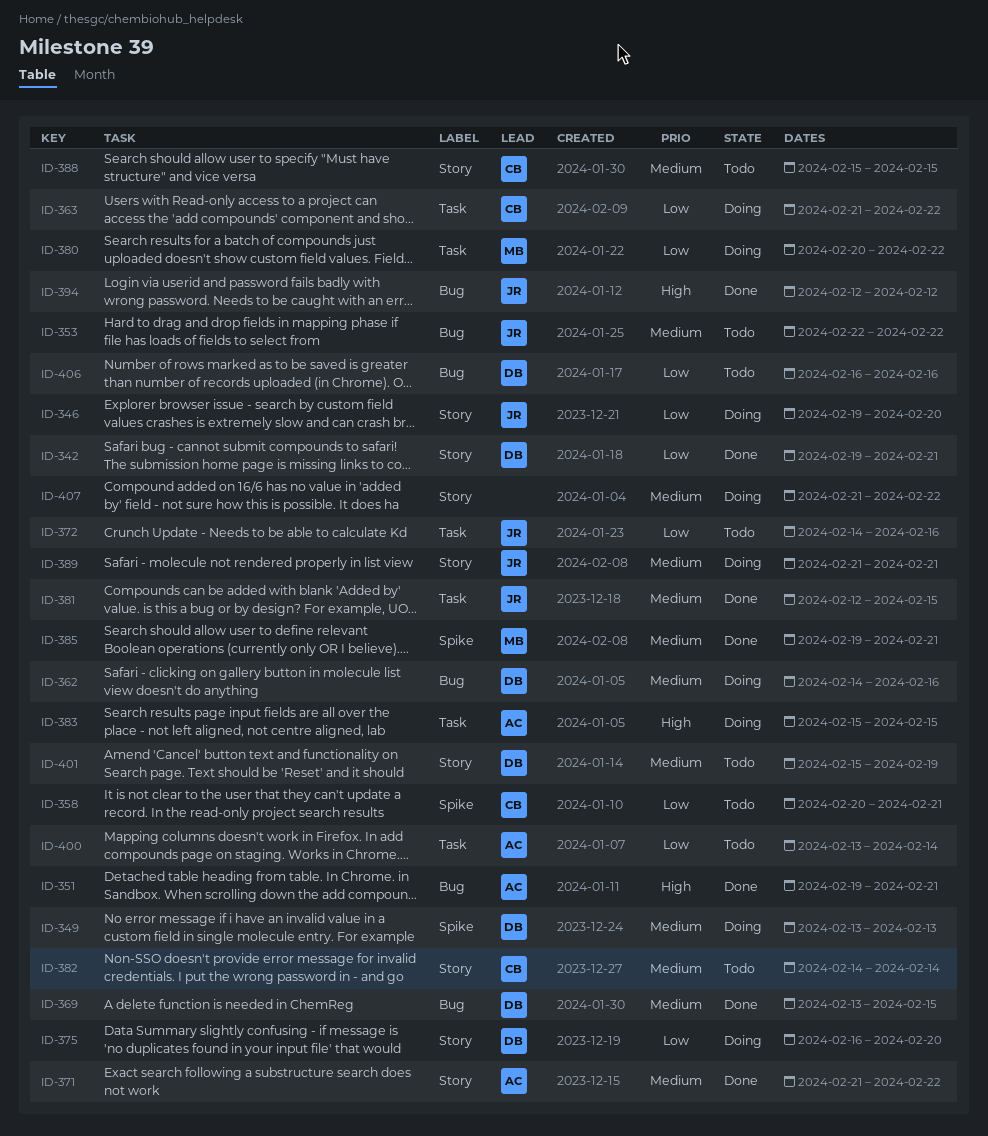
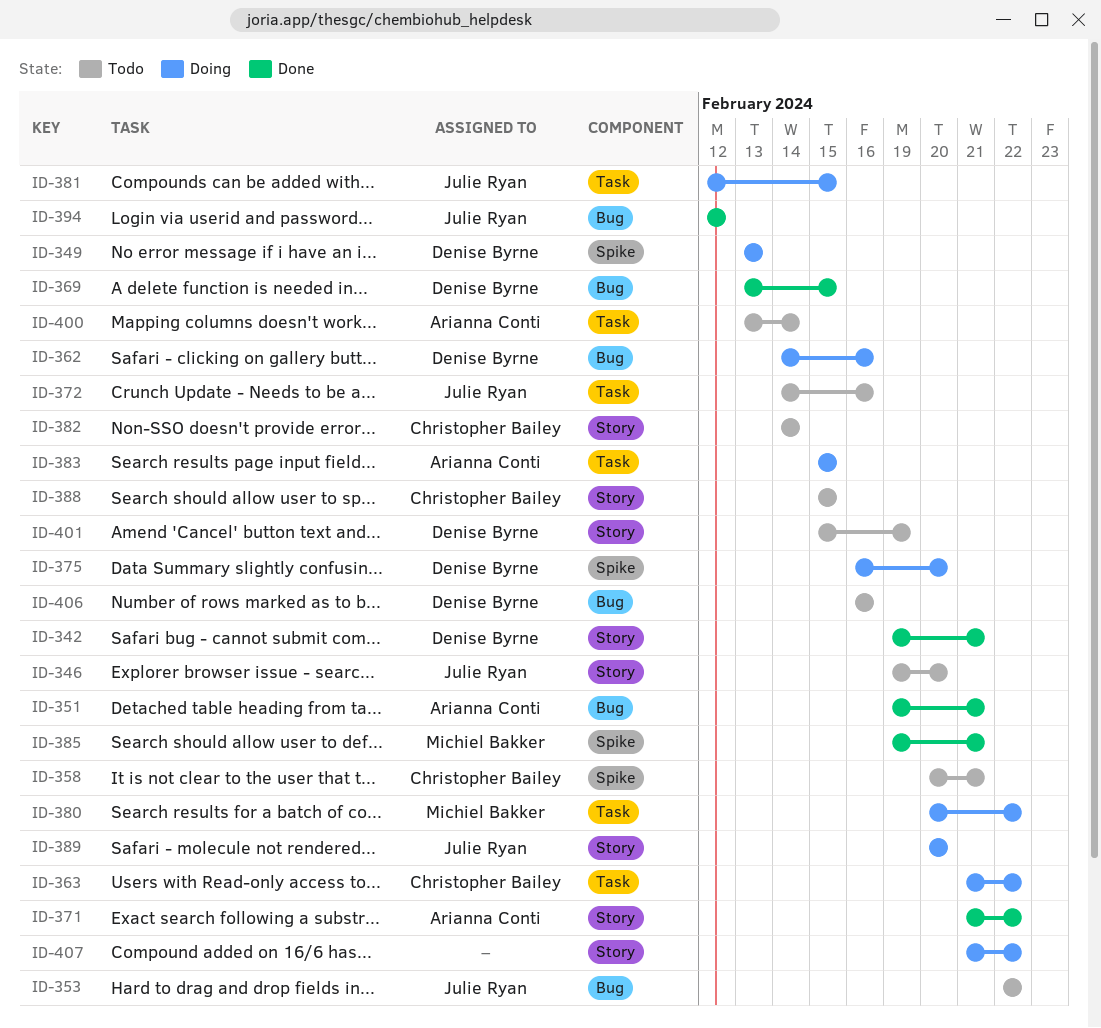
ID-346, status: Doing -> Todo
ID-375, label: Story -> Spike
ID-381, status: Done -> Doing
ID-389, start: Feb 21 -> Feb 20
ID-389, due: Feb 21 -> Feb 20

